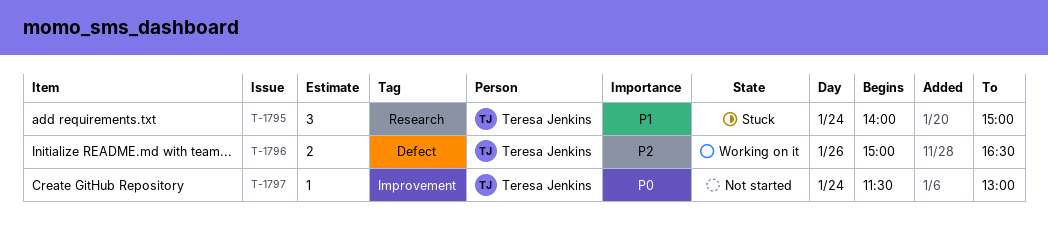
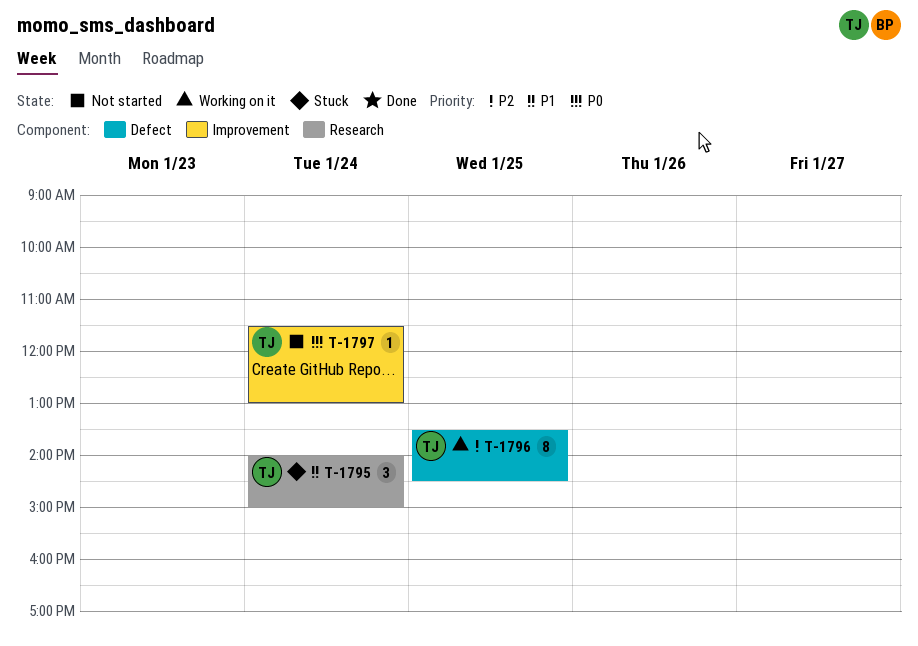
T-1796, estimate: 2 -> 8
T-1796, day: Jan 26 -> Jan 25
T-1796, begins: 15:00 -> 13:30
T-1796, ends: 16:30 -> 14:30

